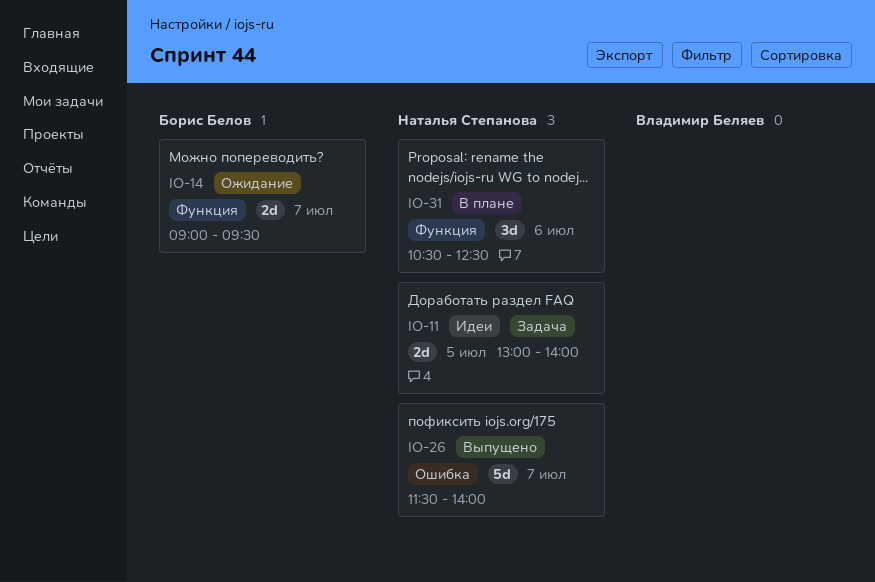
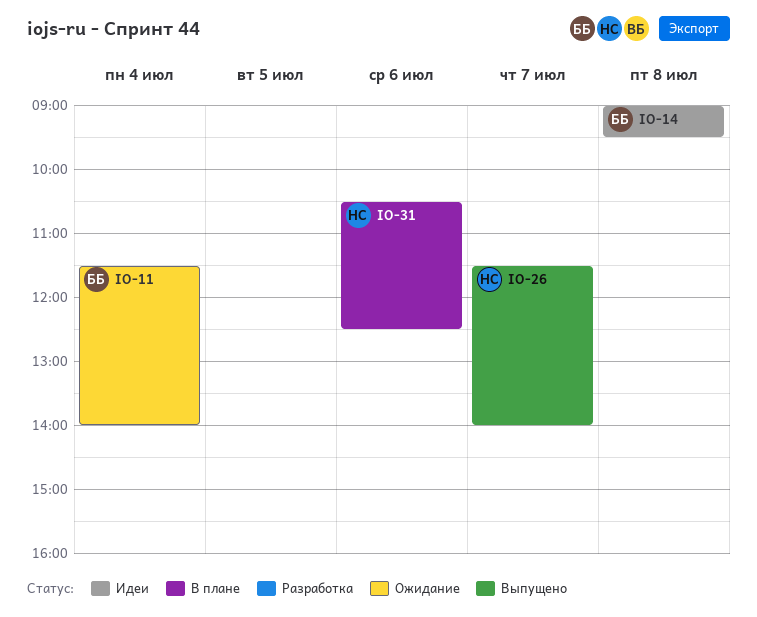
IO-11, status: Идеи -> Ожидание
IO-11, owner: Наталья Степанова -> Борис Белов
IO-11, day: Jul 5 -> Jul 4
IO-11, begins: 13:00 -> 11:30
IO-14, status: Ожидание -> Идеи
IO-14, day: Jul 7 -> Jul 8

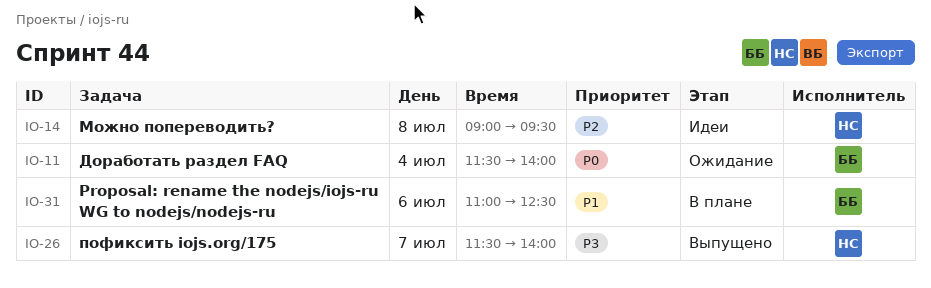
IO-14, owner: ББ -> НС
IO-31, owner: НС -> ББ
IO-31, begins: 10:30 -> 11:00

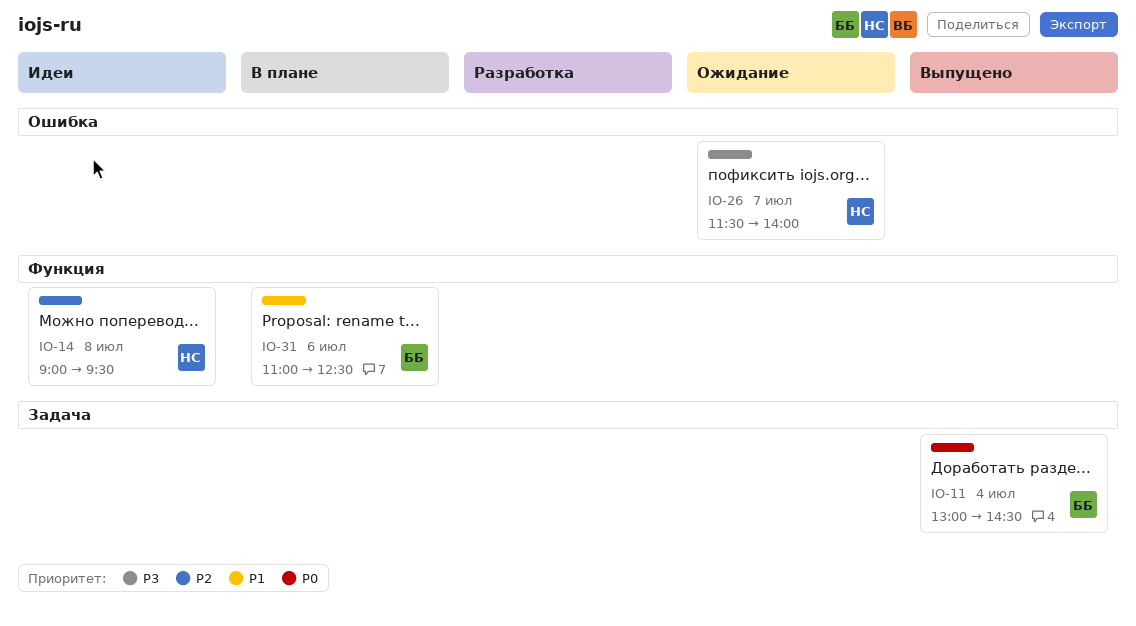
IO-11, status: Ожидание -> Выпущено
IO-11, begins: 11:30 -> 13:00
IO-11, ends: 14:00 -> 14:30
IO-26, status: Выпущено -> Ожидание

